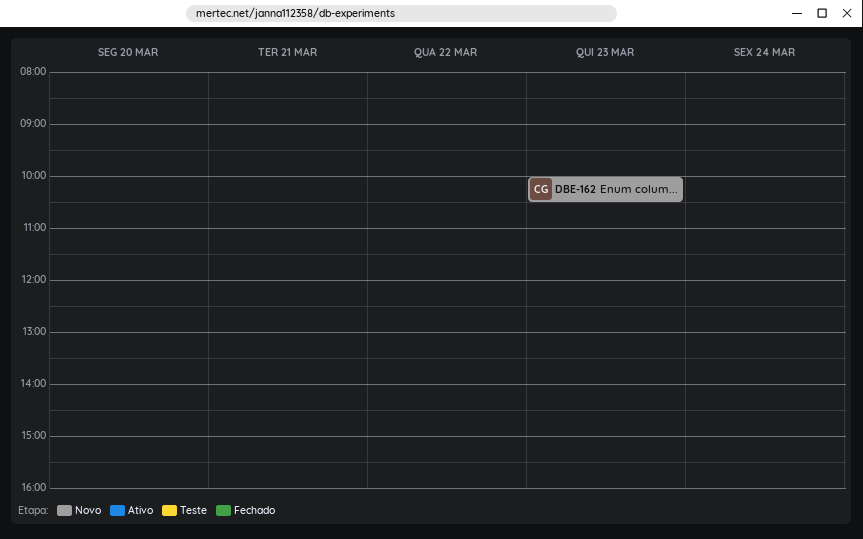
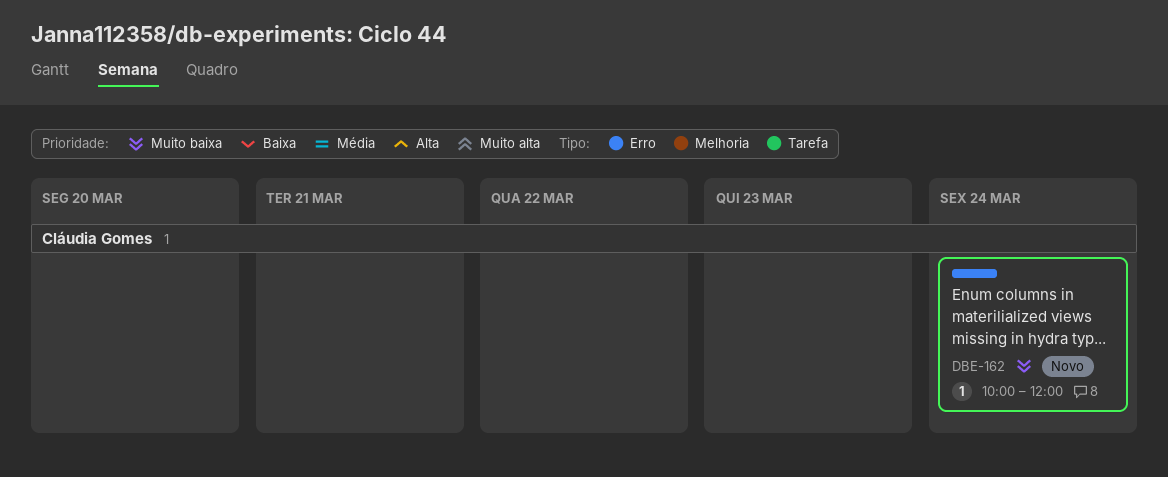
DBE-162, day: Mar 23 -> Mar 24
DBE-162, ends: 10:30 -> 12:00

